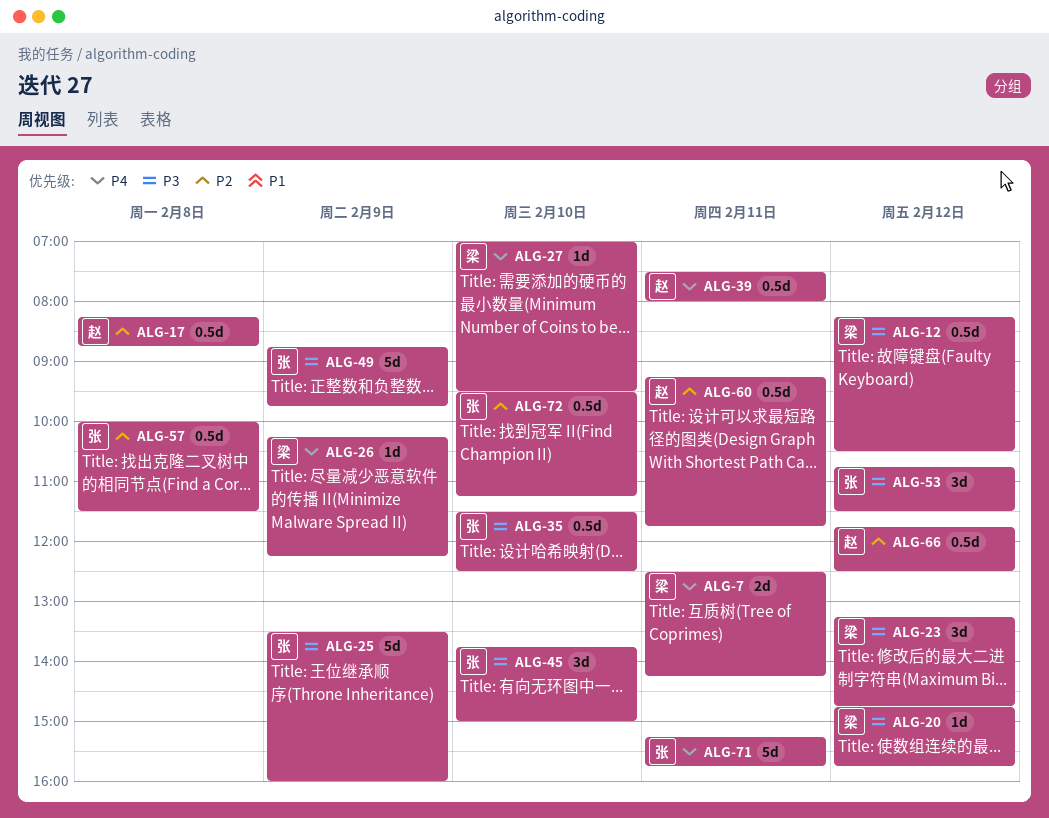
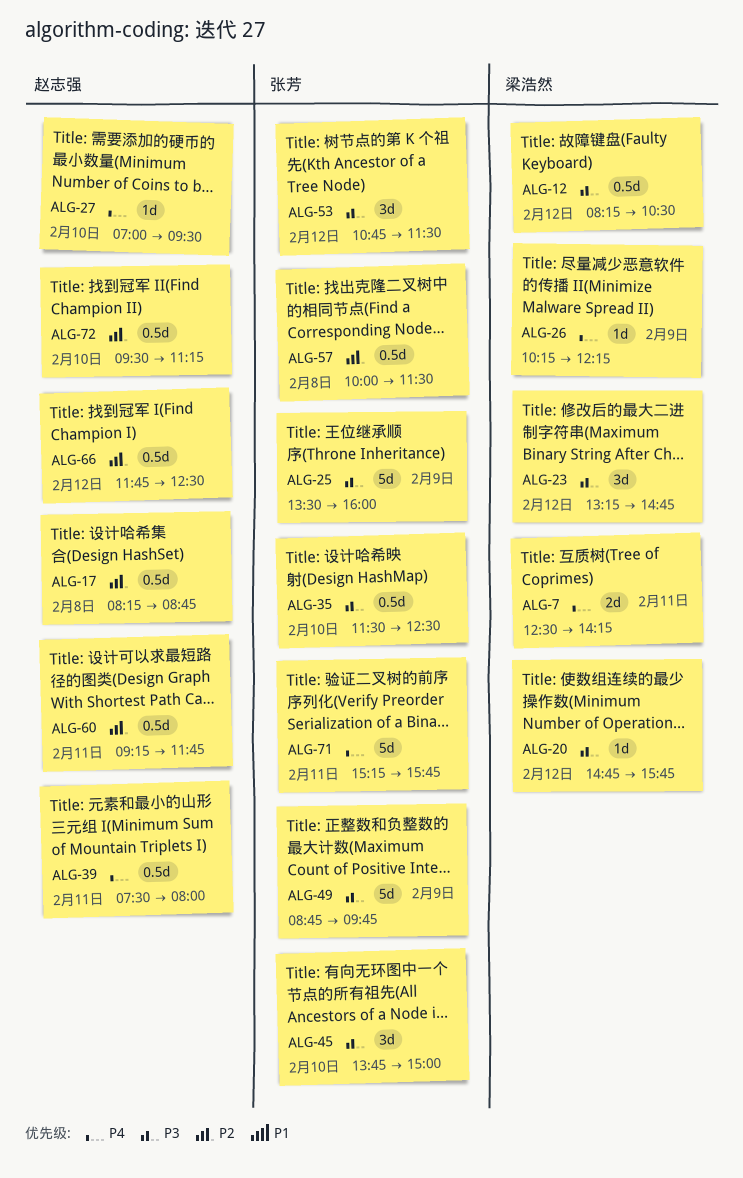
ALG-27, owner: 梁浩然 -> 赵志强
ALG-72, owner: 张芳 -> 赵志强

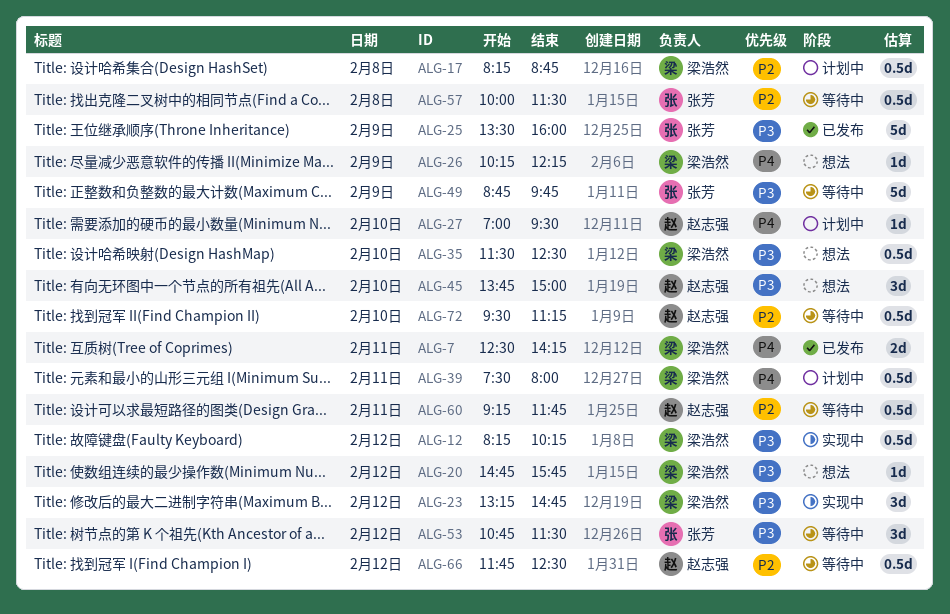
ALG-12, ends: 10:30 -> 10:15
ALG-17, owner: 赵志强 -> 梁浩然
ALG-35, owner: 张芳 -> 梁浩然
ALG-39, owner: 赵志强 -> 梁浩然
ALG-45, owner: 张芳 -> 赵志强
ALG-71: present -> none

